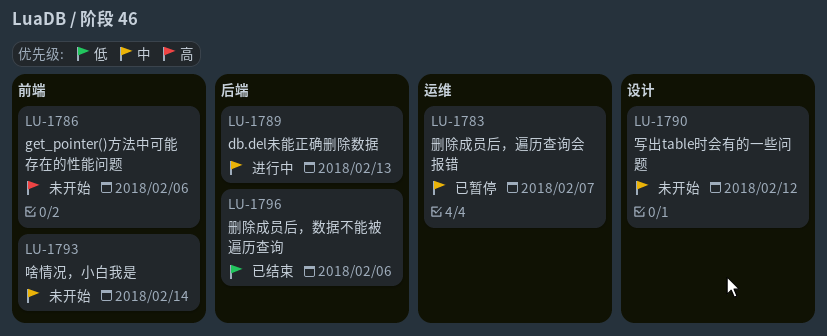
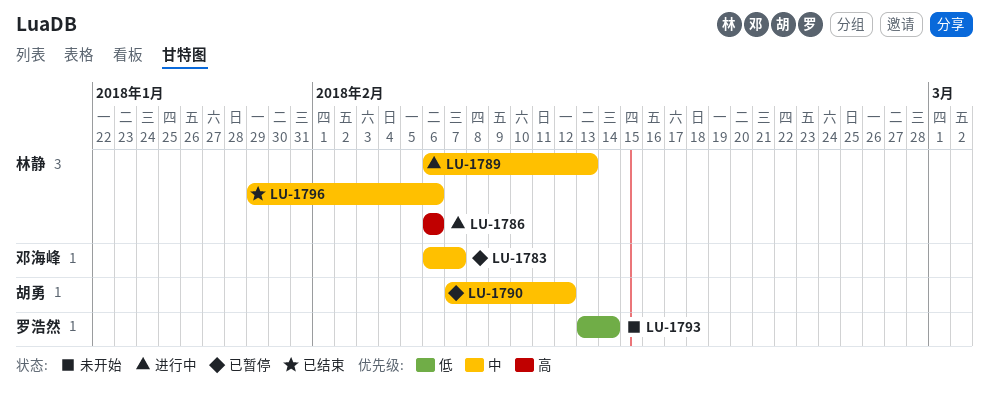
LU-1786, status: 未开始 -> 进行中
LU-1790, status: 未开始 -> 已暂停
LU-1793, priority: 中 -> 低
LU-1796, priority: 低 -> 中

